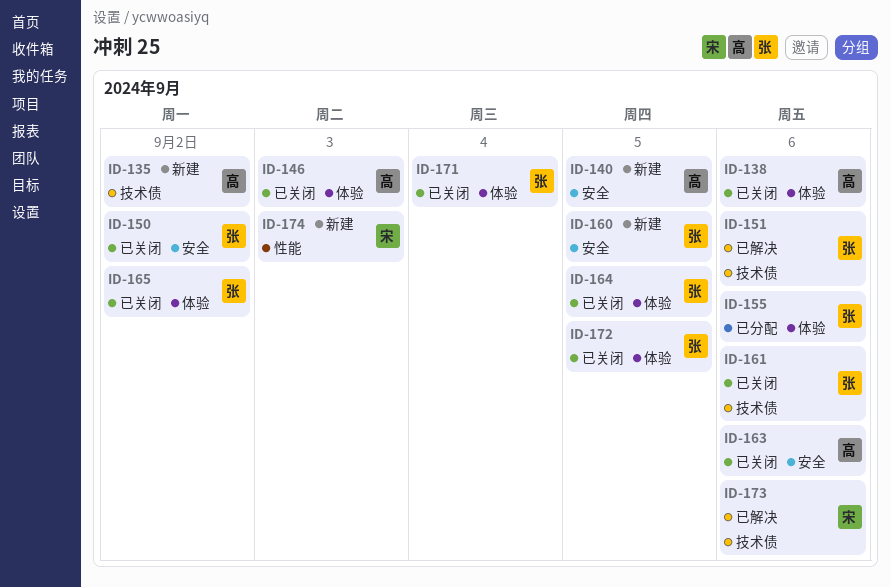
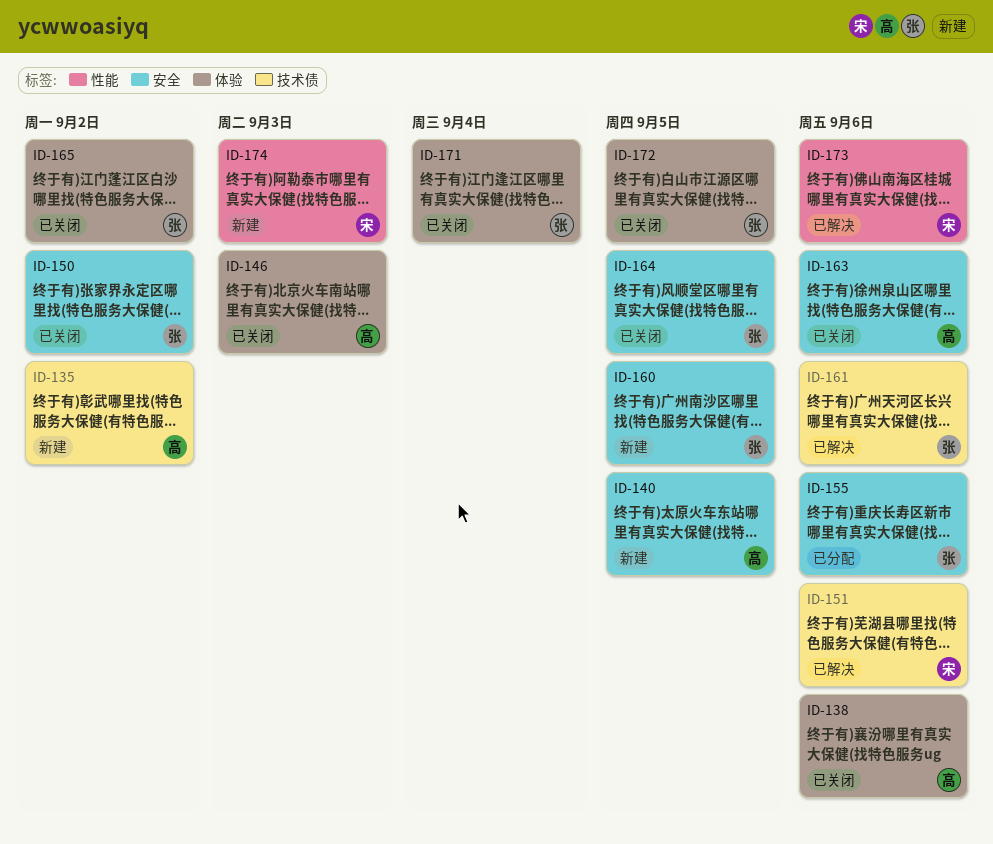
ID-151, owner: 张 -> 宋
ID-155, label: 体验 -> 安全
ID-161, status: 已关闭 -> 已解决
ID-164, label: 体验 -> 安全
ID-173, label: 技术债 -> 性能

